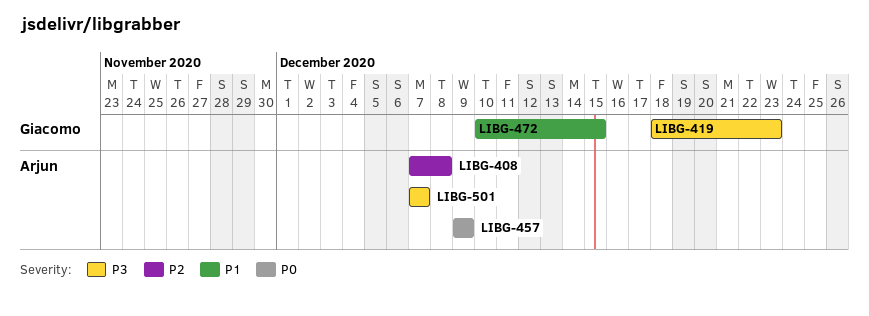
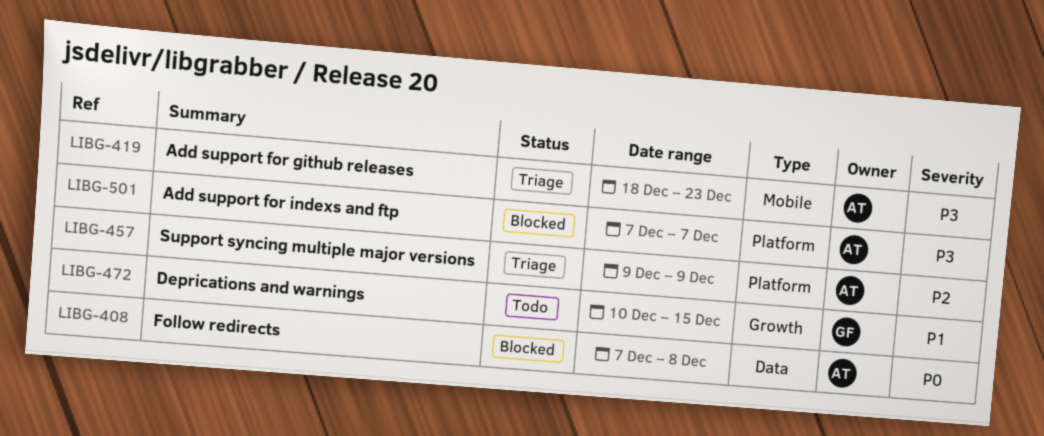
LIBG-408, priority: P2 -> P0
LIBG-419, owner: Giacomo -> Arjun
LIBG-457, priority: P0 -> P2

